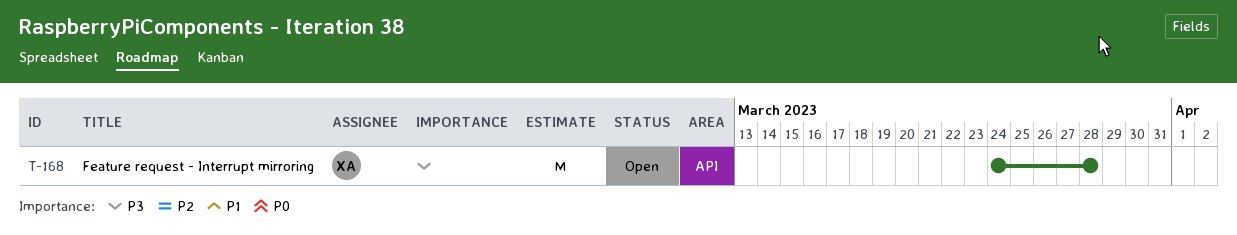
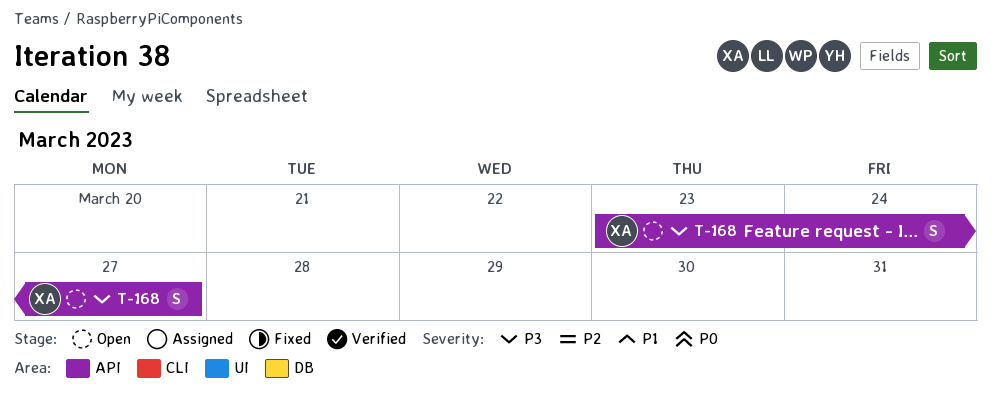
T-168, estimate: M -> S
T-168, start: Mar 24 -> Mar 23
T-168, due: Mar 28 -> Mar 27

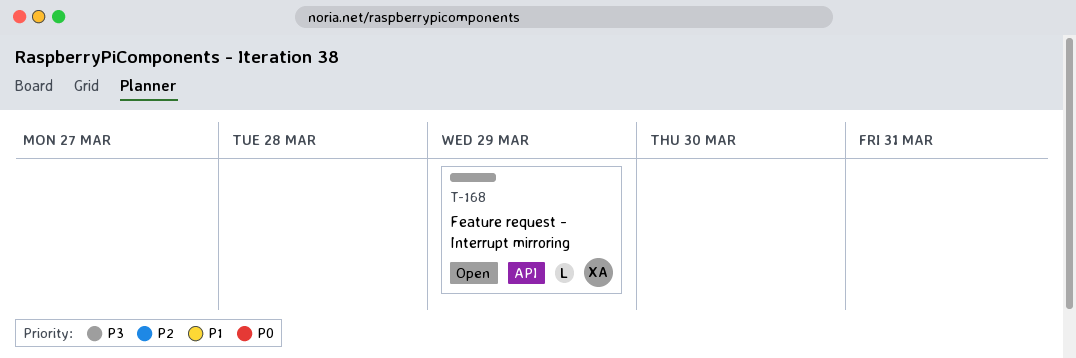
T-168, estimate: S -> L
T-168, due: Mar 27 -> Mar 29

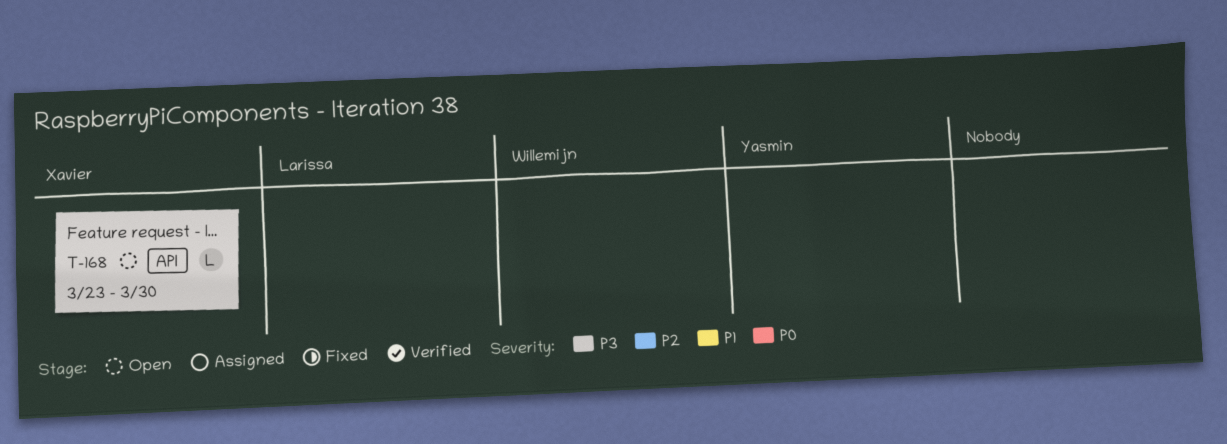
T-168, due: Mar 29 -> Mar 30

